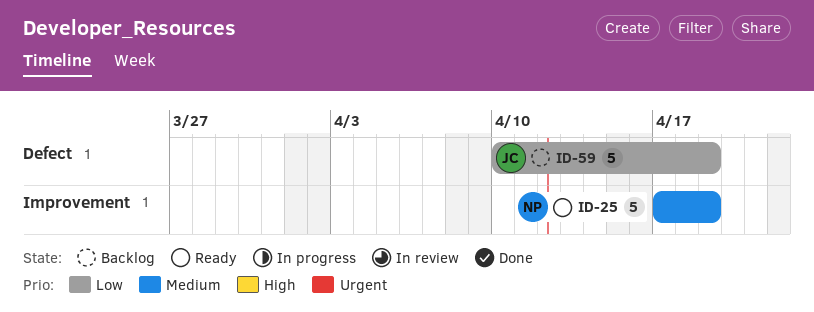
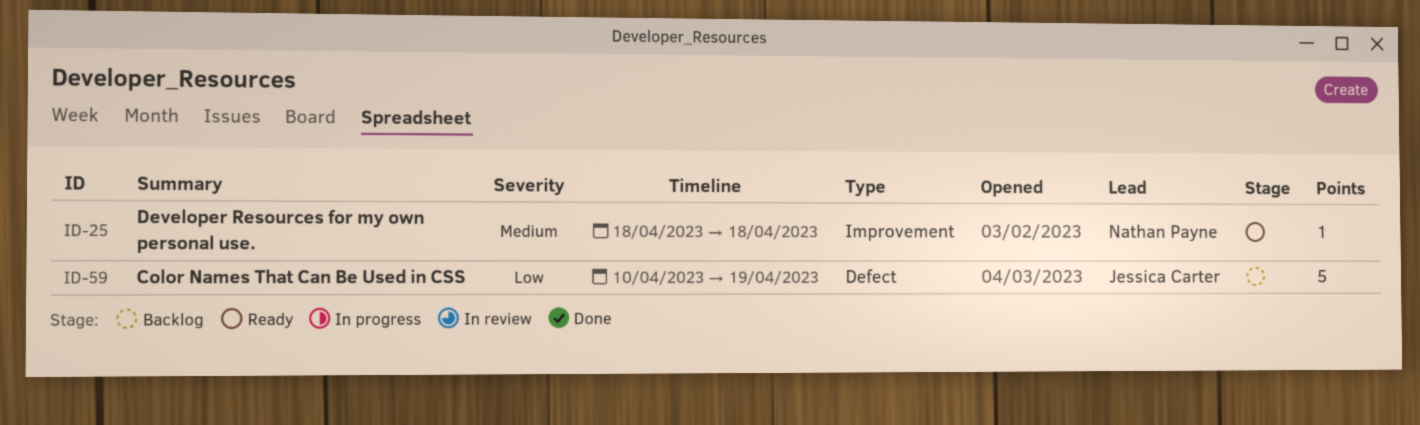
ID-25, estimate: 5 -> 1
ID-25, start: Apr 17 -> Apr 18
ID-25, due: Apr 19 -> Apr 18

